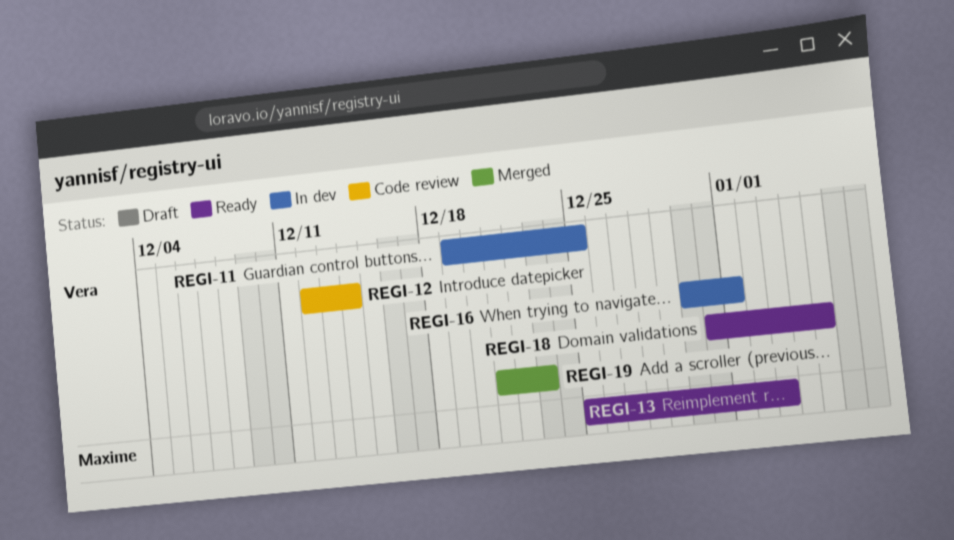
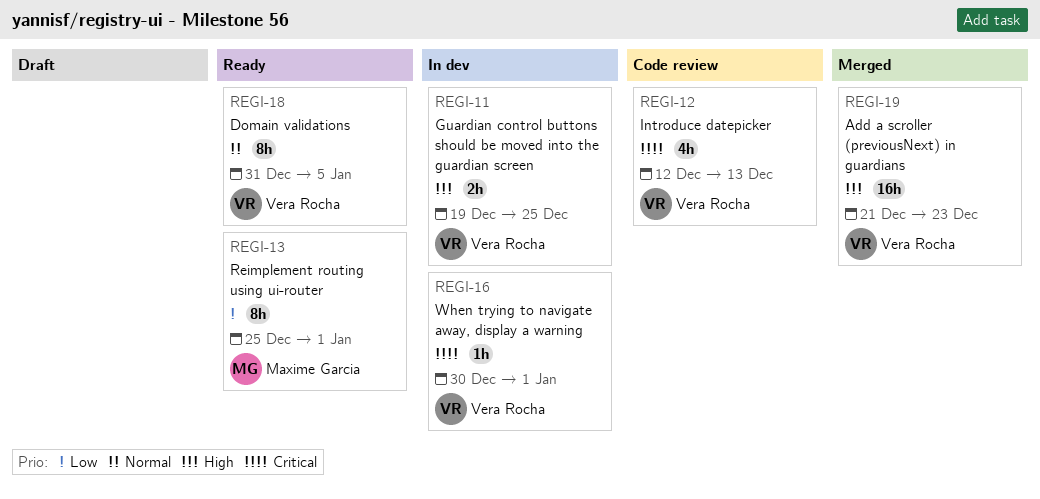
REGI-12, due: Dec 14 -> Dec 13
REGI-13, due: Jan 3 -> Jan 1

